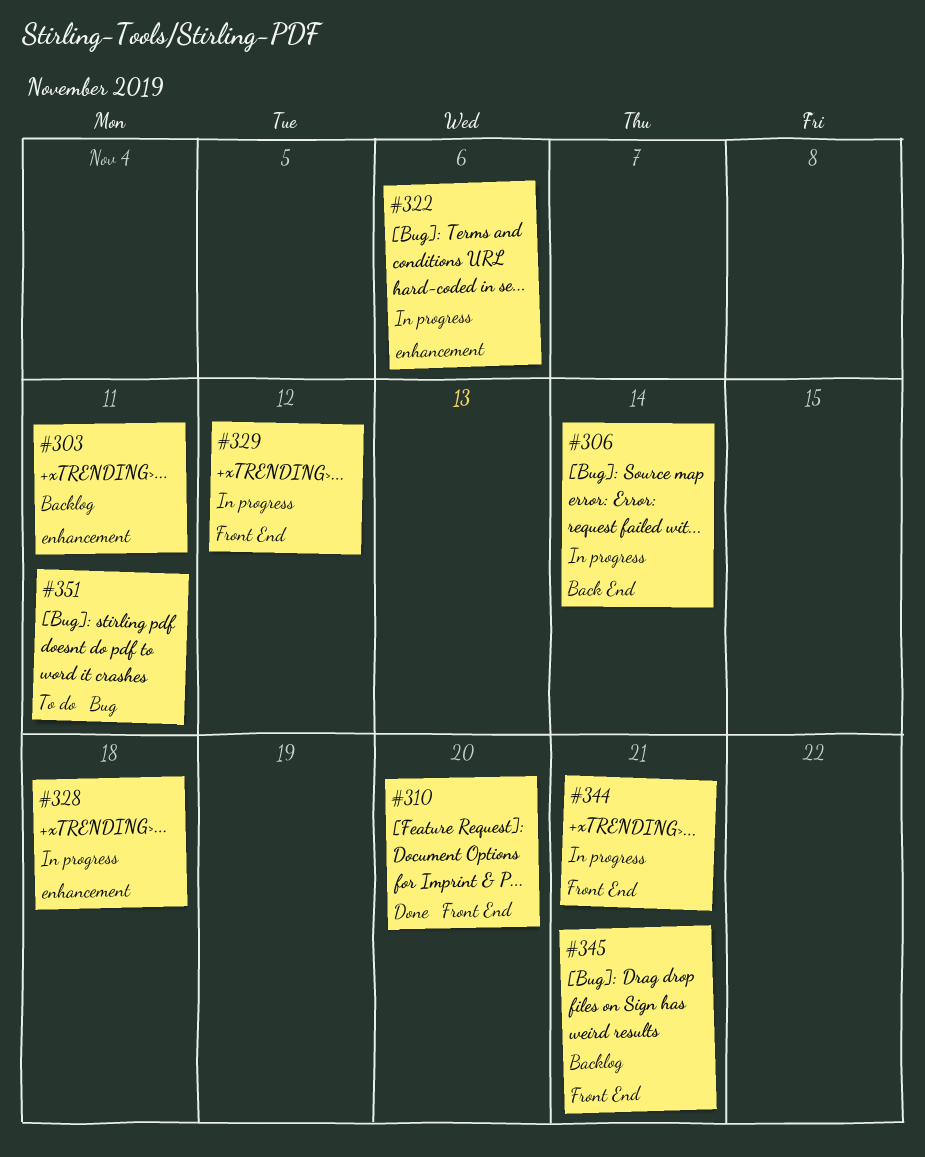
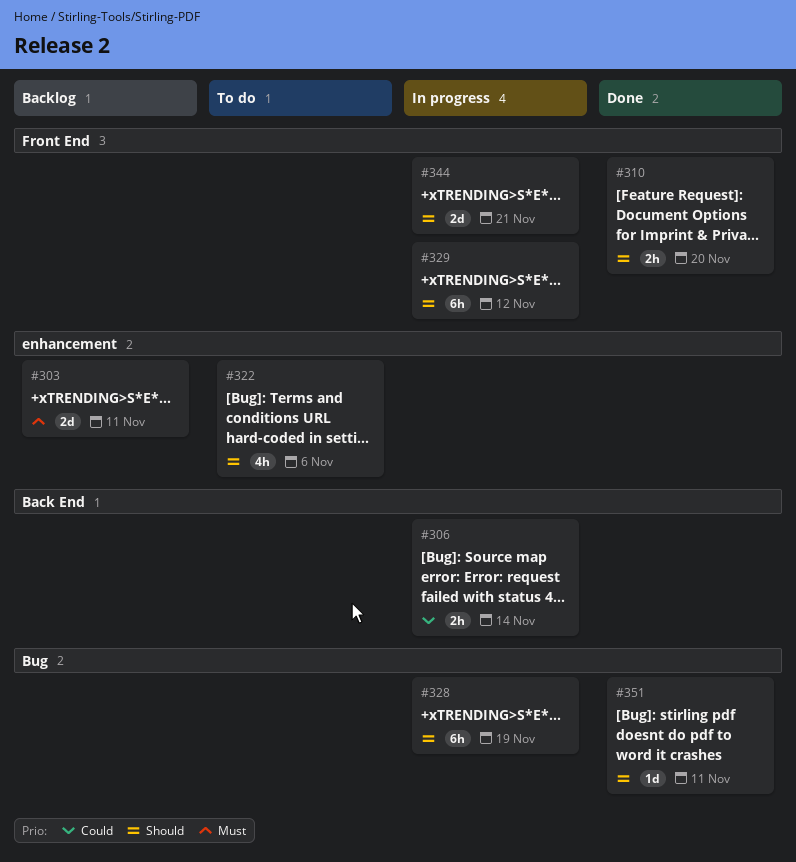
#322, status: In progress -> To do
#328, label: enhancement -> Bug
#328, due: Nov 18 -> Nov 19
#345: present -> none
#351, status: To do -> Done

